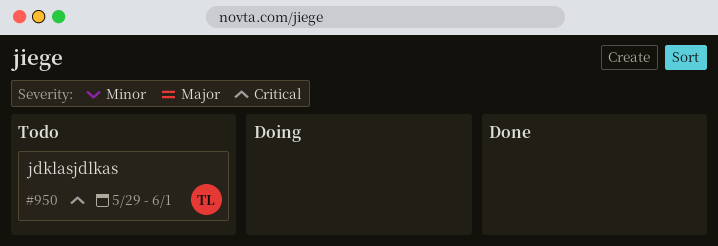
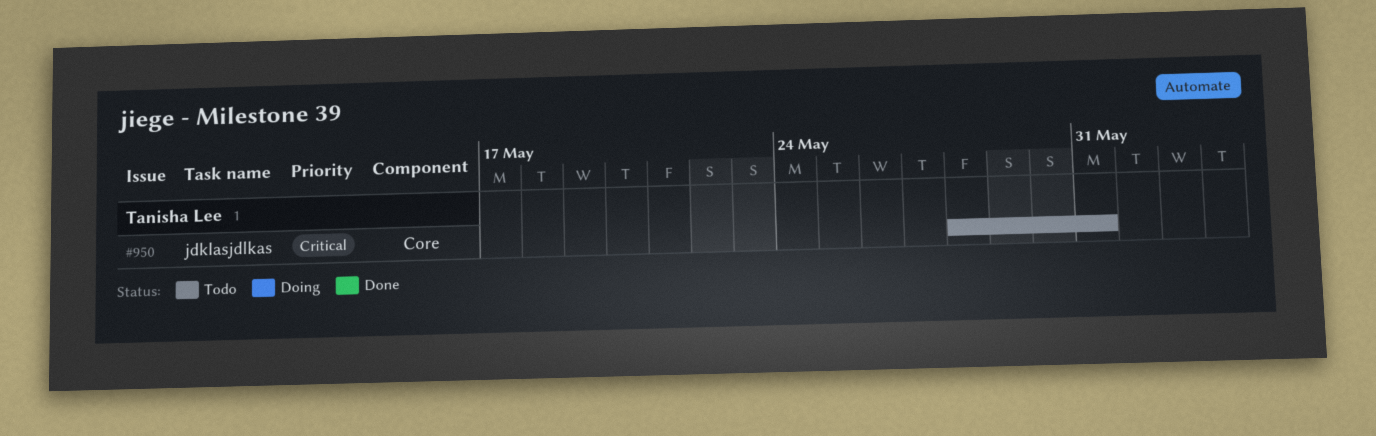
#950, start: May 29 -> May 28
#950, due: Jun 1 -> May 31

